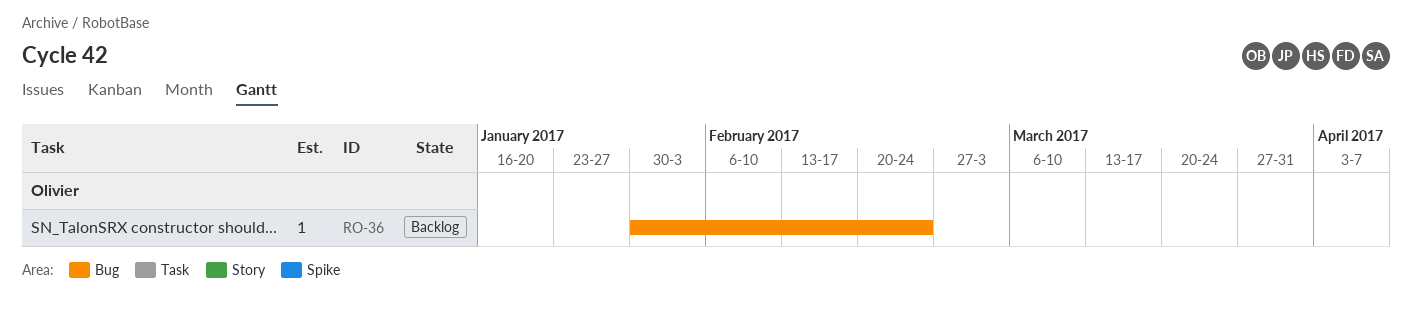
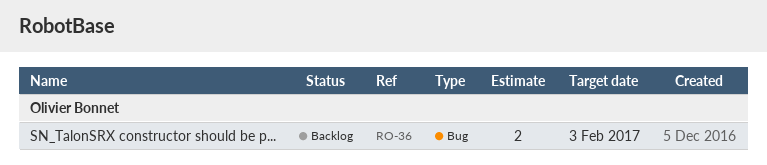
RO-36, estimate: 1 -> 2
RO-36, due: Feb 24 -> Feb 3

